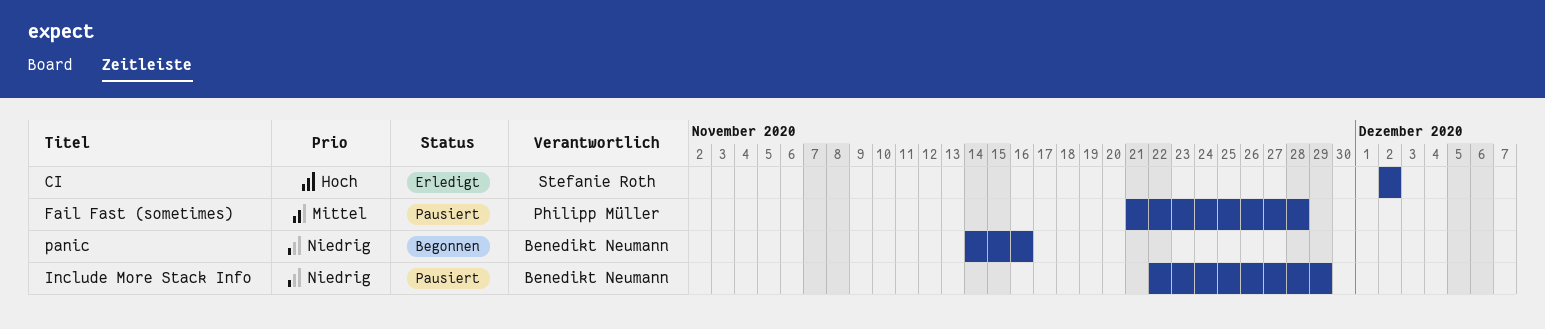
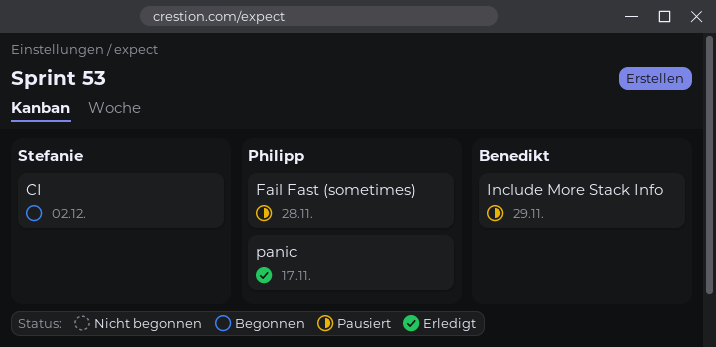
CI, status: Erledigt -> Begonnen
panic, status: Begonnen -> Erledigt
panic, owner: Benedikt Neumann -> Philipp Müller
panic, due: Nov 16 -> Nov 17

